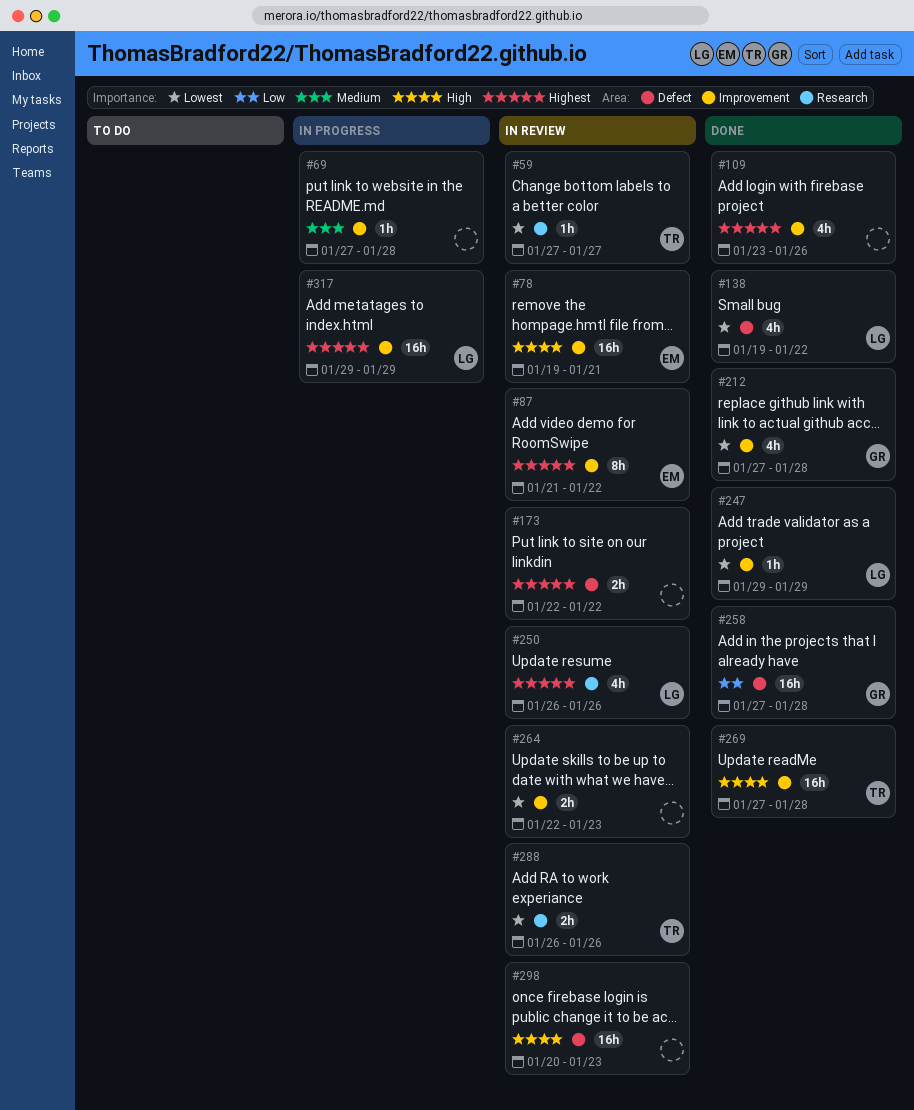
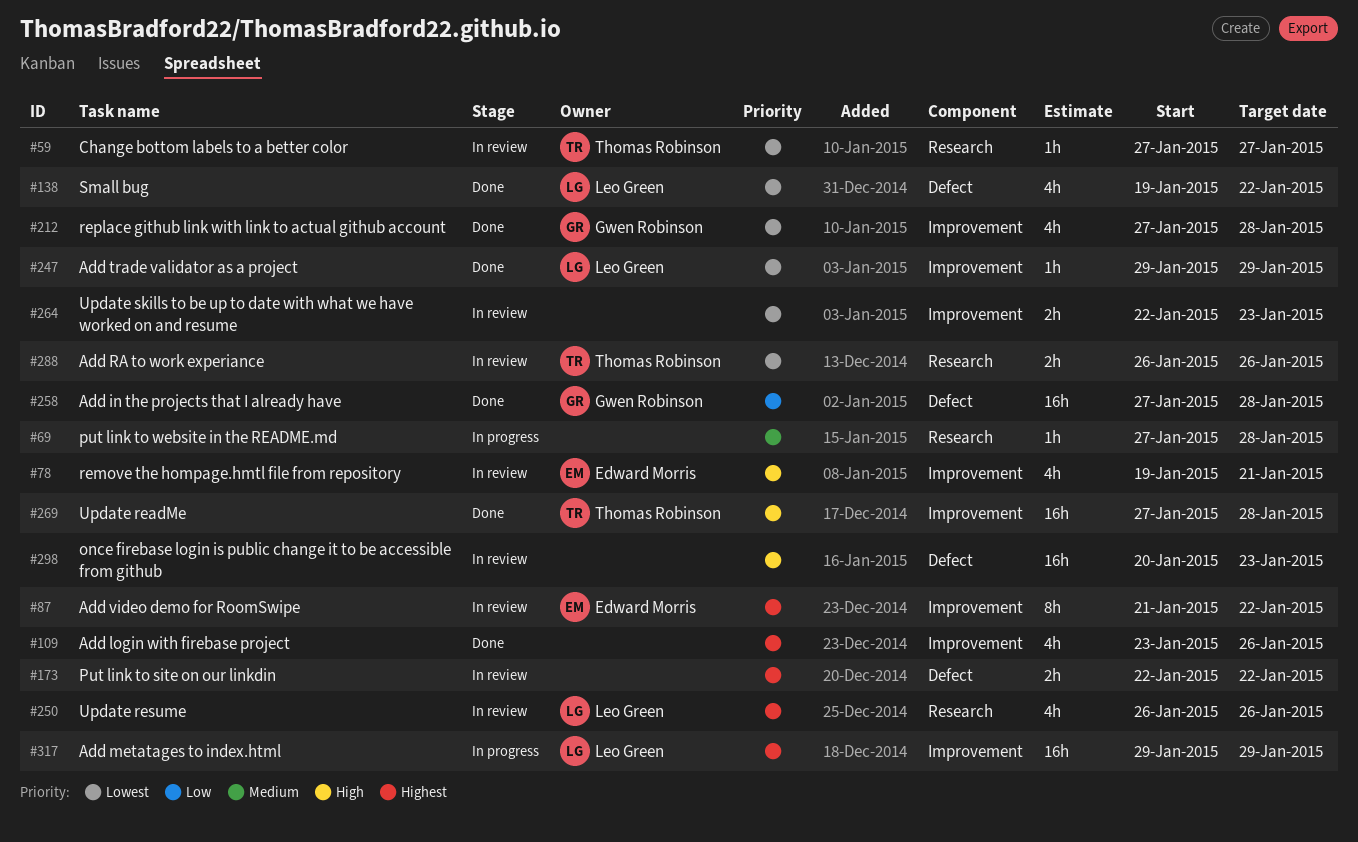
#69, label: Improvement -> Research
#78, estimate: 16h -> 4h

